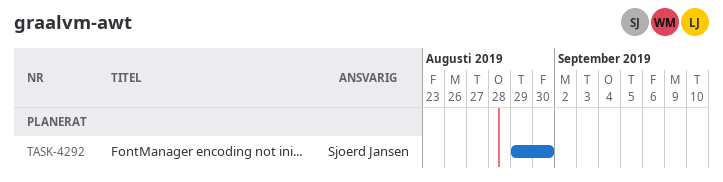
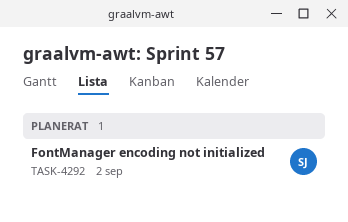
TASK-4292, due: Aug 30 -> Sep 2

